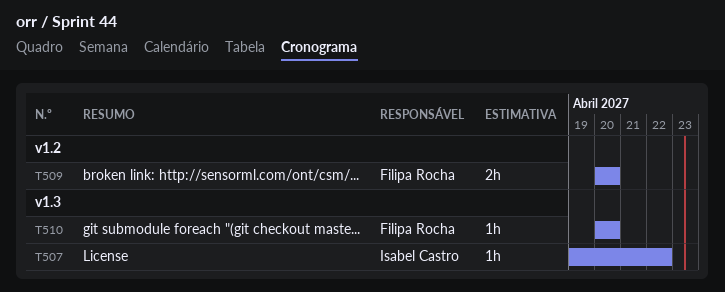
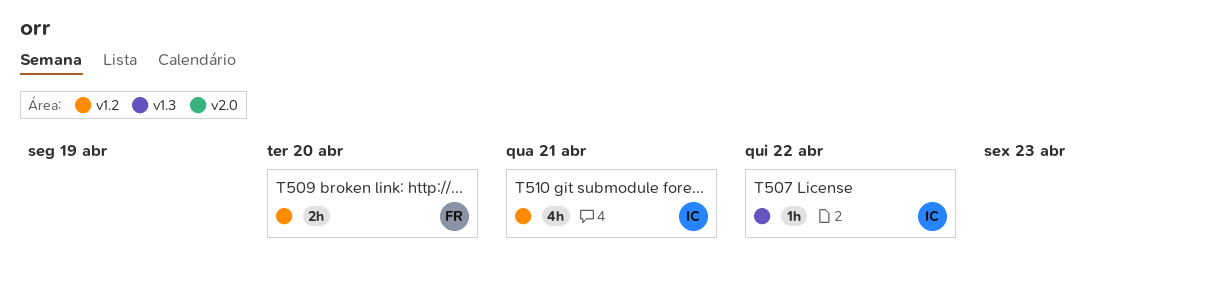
T510, owner: Filipa Rocha -> Isabel Castro
T510, label: v1.3 -> v1.2
T510, estimate: 1h -> 4h
T510, due: Apr 20 -> Apr 21

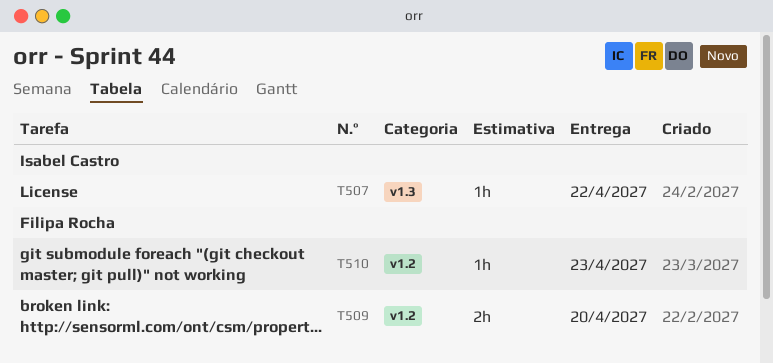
T510, owner: Isabel Castro -> Filipa Rocha
T510, estimate: 4h -> 1h
T510, due: Apr 21 -> Apr 23

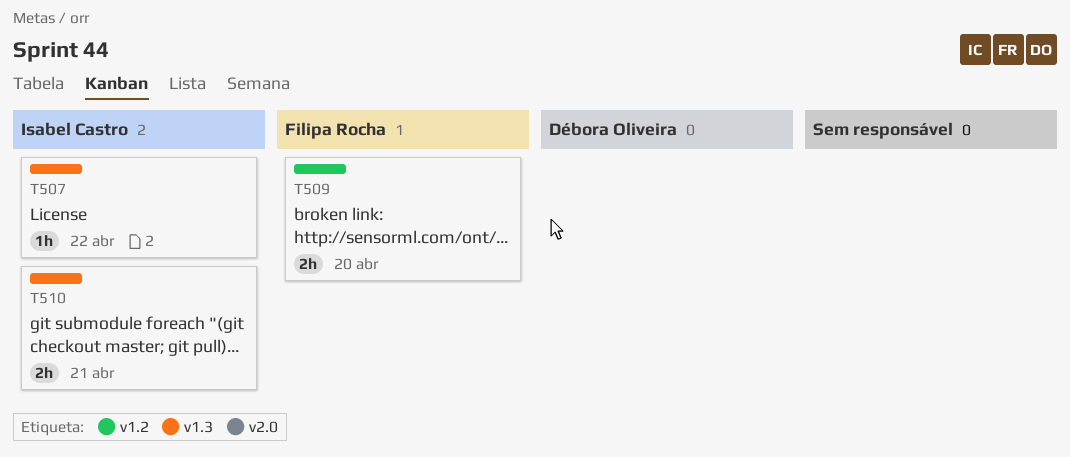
T510, owner: Filipa Rocha -> Isabel Castro
T510, label: v1.2 -> v1.3
T510, estimate: 1h -> 2h
T510, due: Apr 23 -> Apr 21

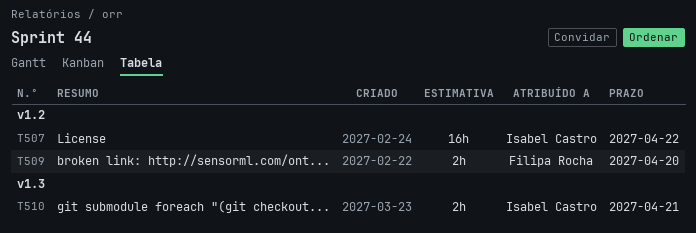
T507, label: v1.3 -> v1.2
T507, estimate: 1h -> 16h

